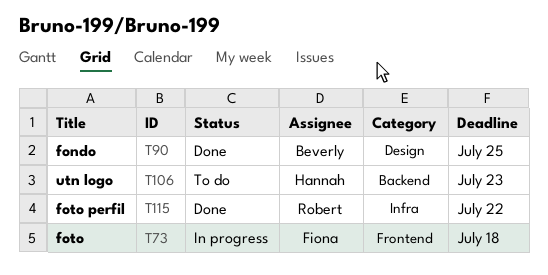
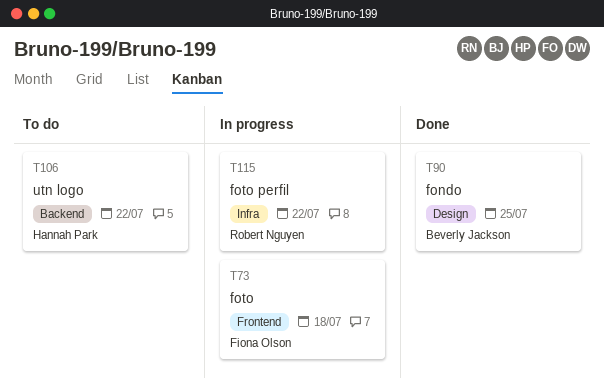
T106, due: Jul 23 -> Jul 22
T115, status: Done -> In progress

